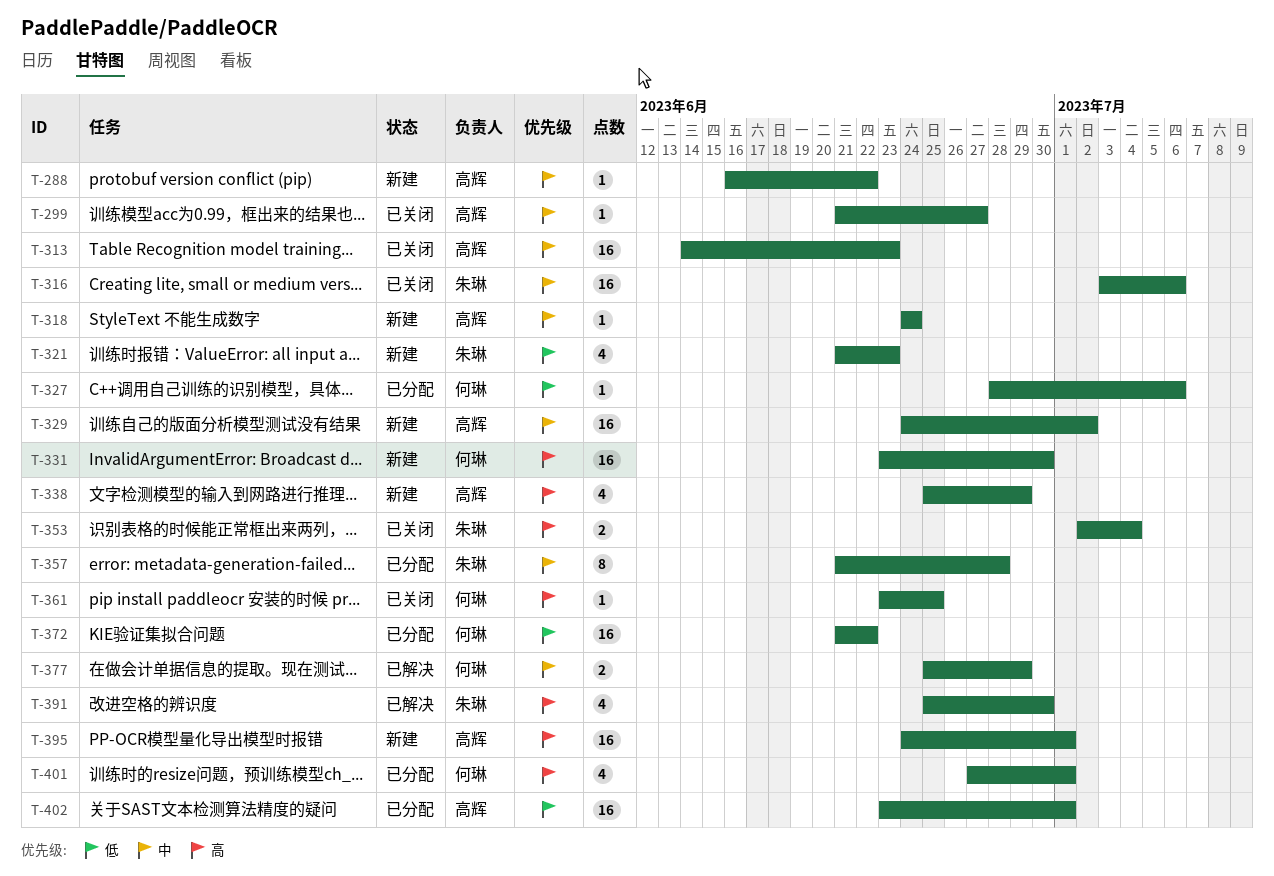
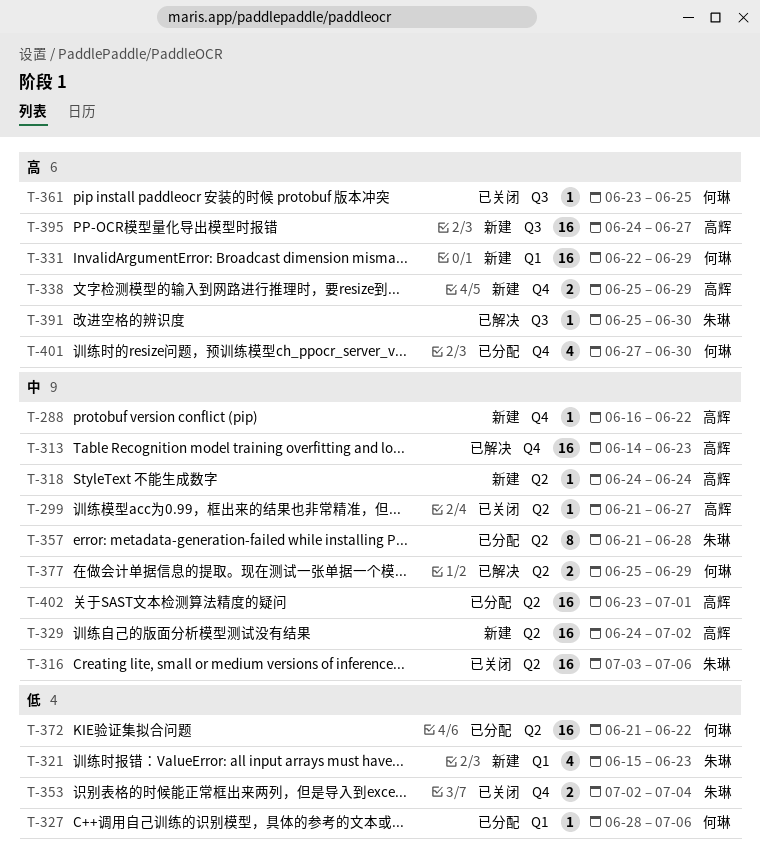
T-313, status: 已关闭 -> 已解决
T-321, start: Jun 21 -> Jun 15
T-331, start: Jun 23 -> Jun 22
T-331, due: Jun 30 -> Jun 29
T-338, estimate: 4 -> 2
T-353, priority: 高 -> 低
T-391, estimate: 4 -> 1
T-395, due: Jul 1 -> Jun 27
T-401, due: Jul 1 -> Jun 30
T-402, priority: 低 -> 中

